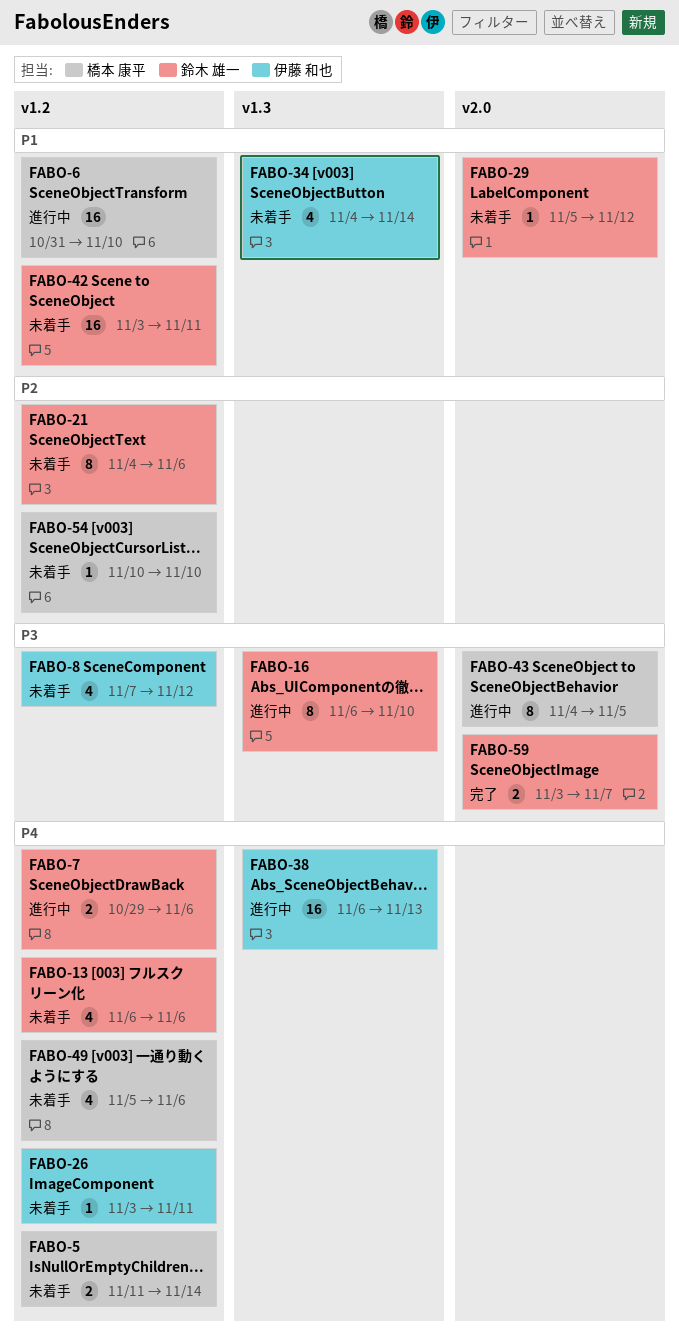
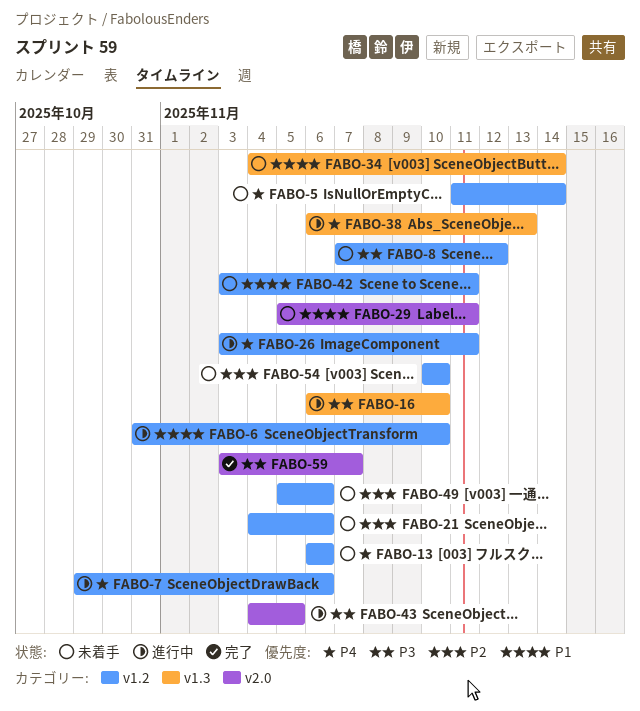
FABO-26, status: 未着手 -> 進行中
FABO-29, due: Nov 12 -> Nov 11
FABO-49, priority: P4 -> P2

